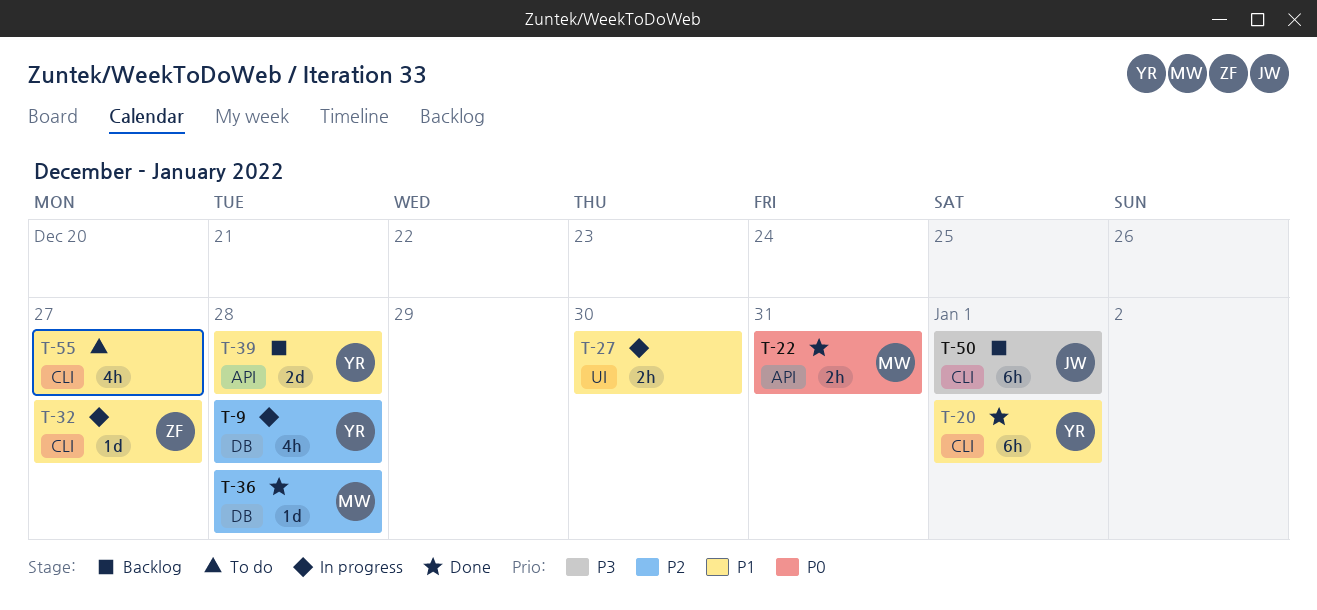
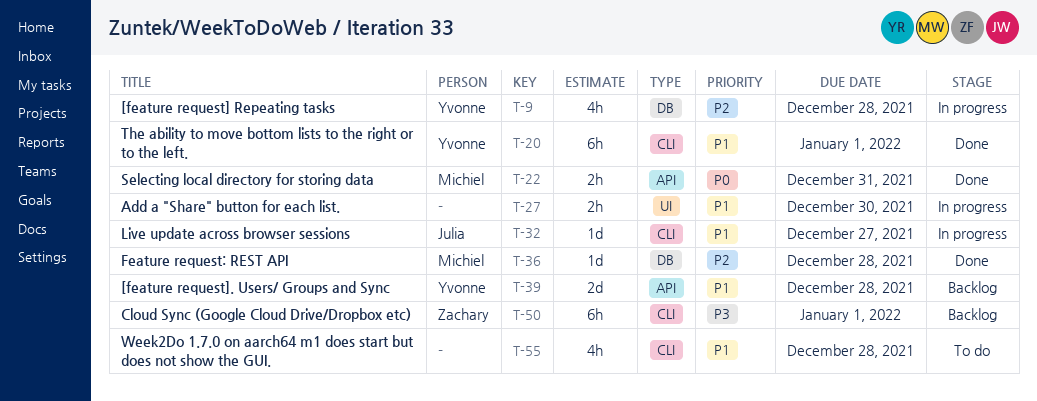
T-32, owner: Zachary -> Julia
T-50, owner: Julia -> Zachary
T-55, due: Dec 27 -> Dec 28

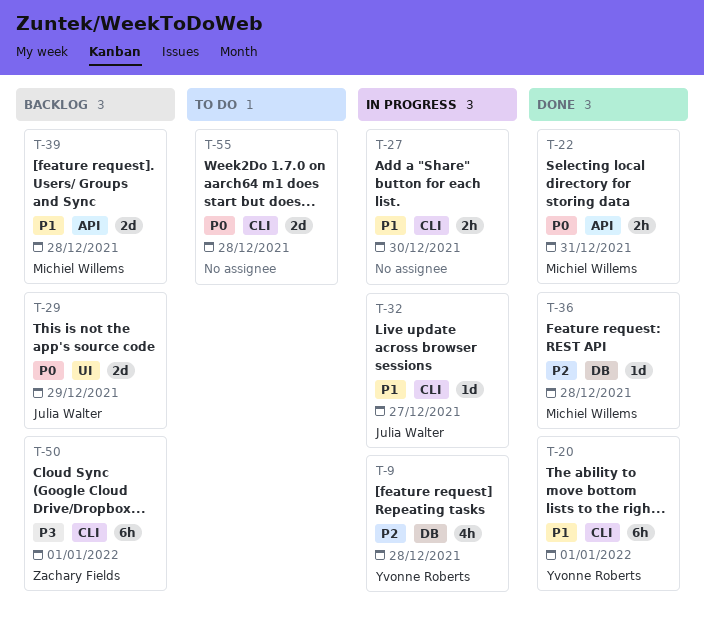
T-27, label: UI -> CLI
T-29: none -> present
T-39, owner: Yvonne Roberts -> Michiel Willems
T-55, priority: P1 -> P0
T-55, estimate: 4h -> 2d

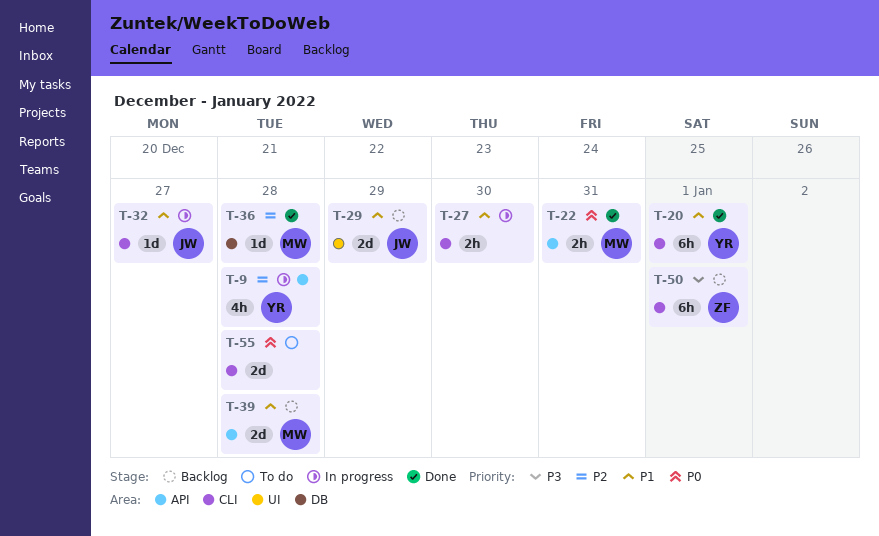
T-9, label: DB -> API
T-29, priority: P0 -> P1

